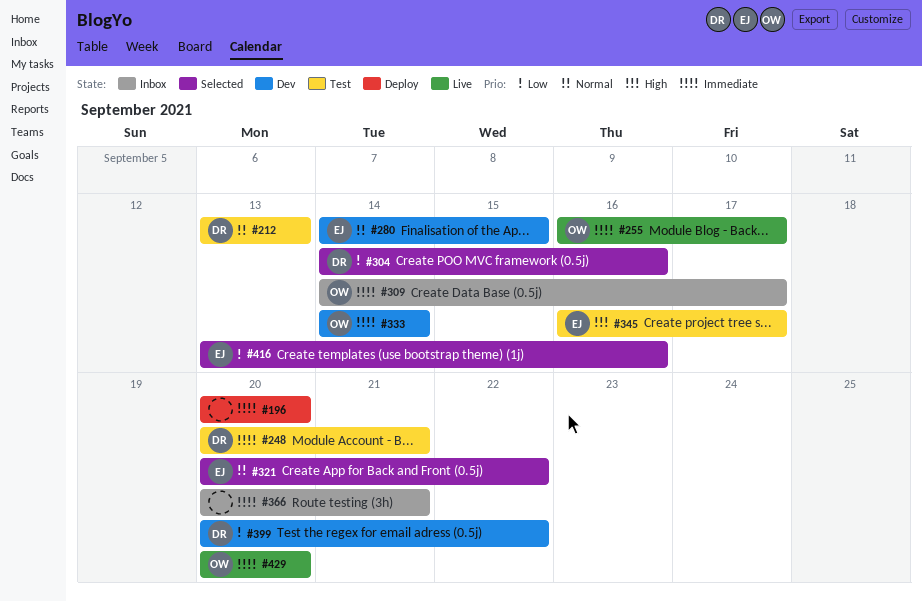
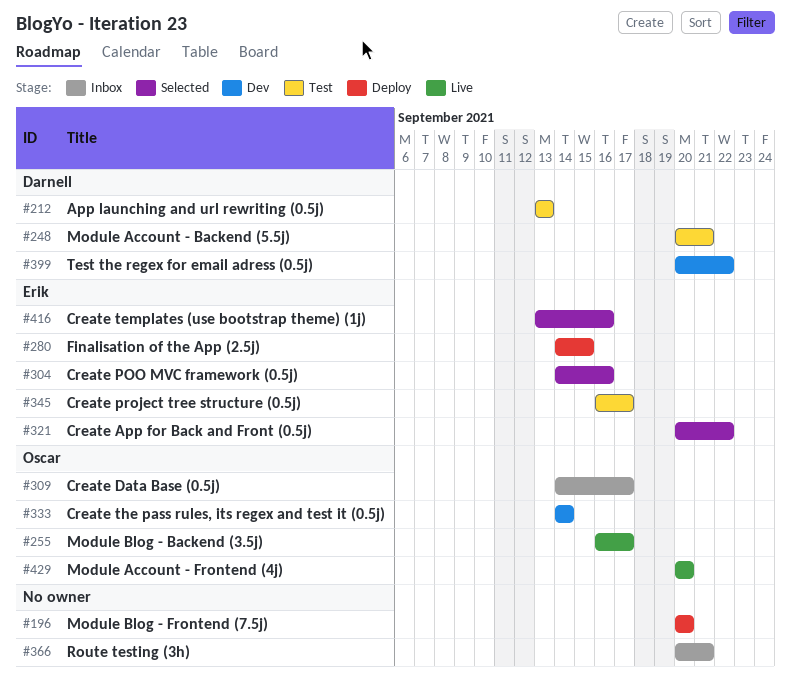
#280, status: Dev -> Deploy
#304, owner: Darnell -> Erik

